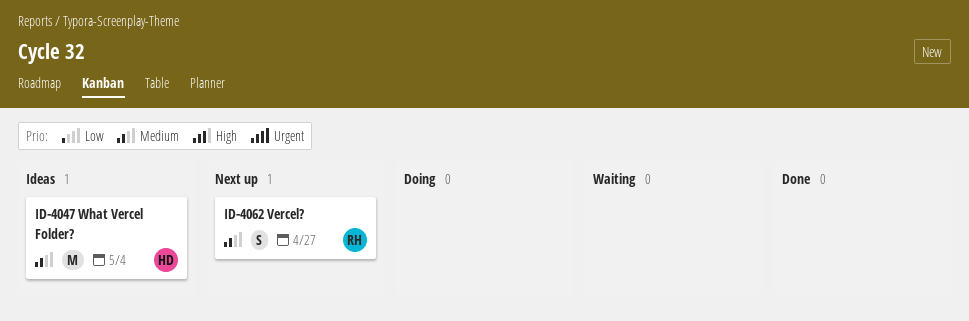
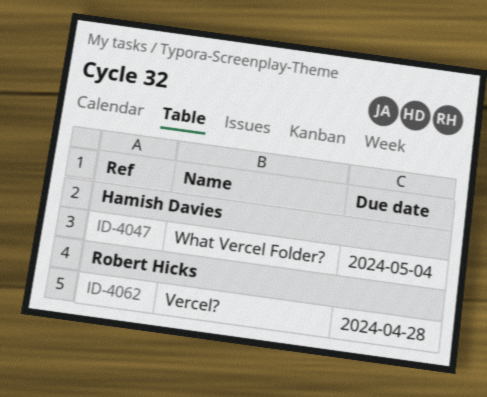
ID-4062, due: Apr 27 -> Apr 28

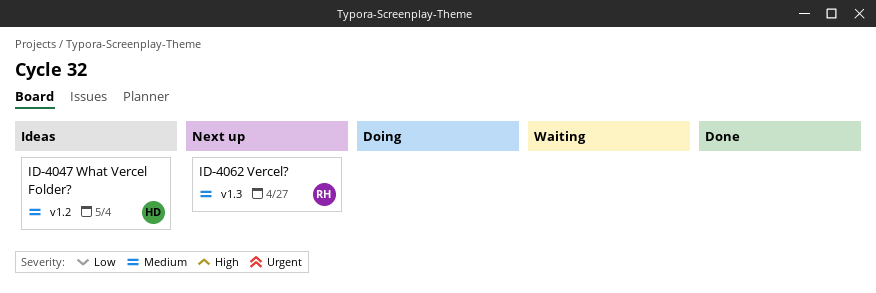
ID-4062, due: Apr 28 -> Apr 27

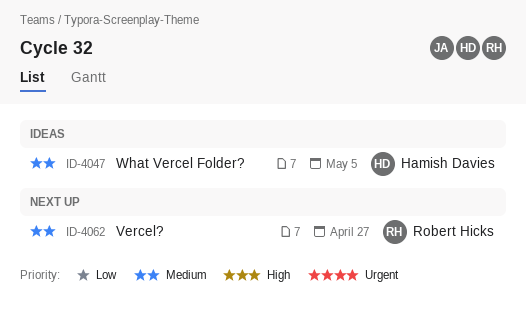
ID-4047, due: May 4 -> May 5

